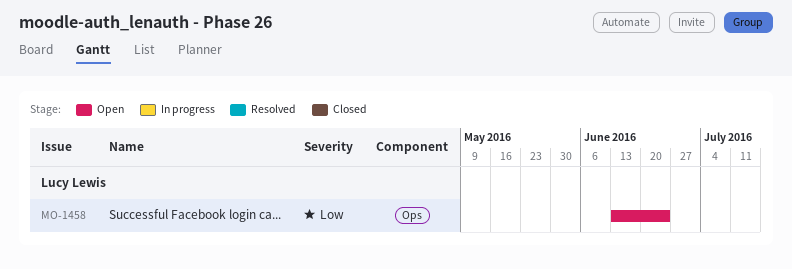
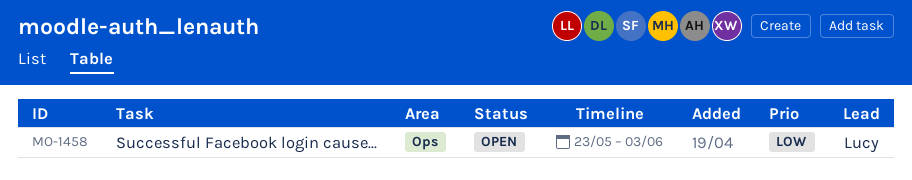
MO-1458, start: Jun 13 -> May 23
MO-1458, due: Jun 24 -> Jun 3

